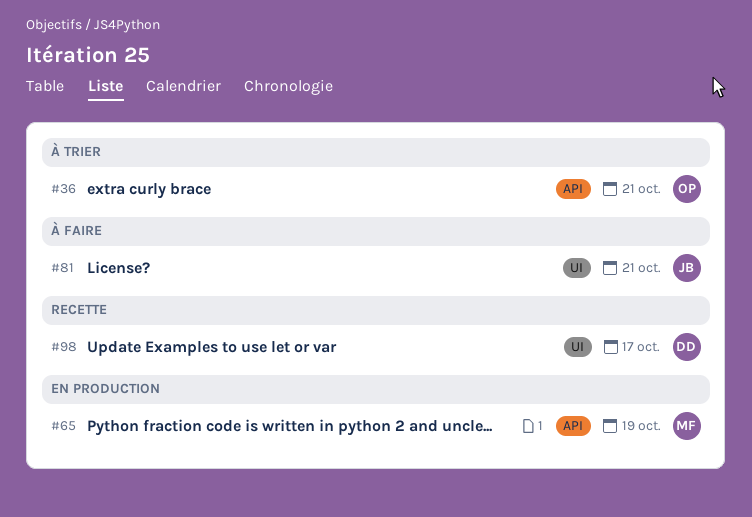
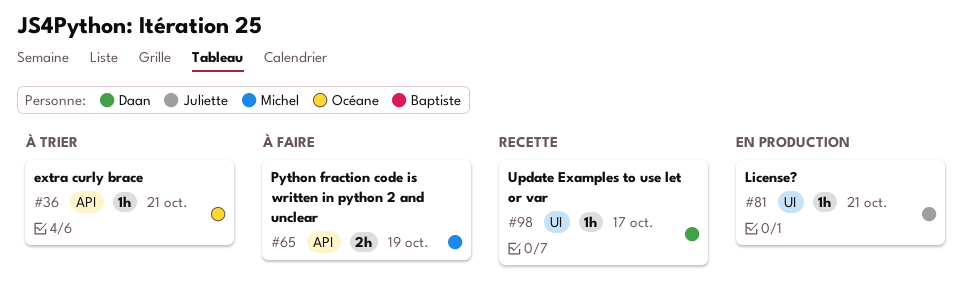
#65, status: En production -> À faire
#81, status: À faire -> En production

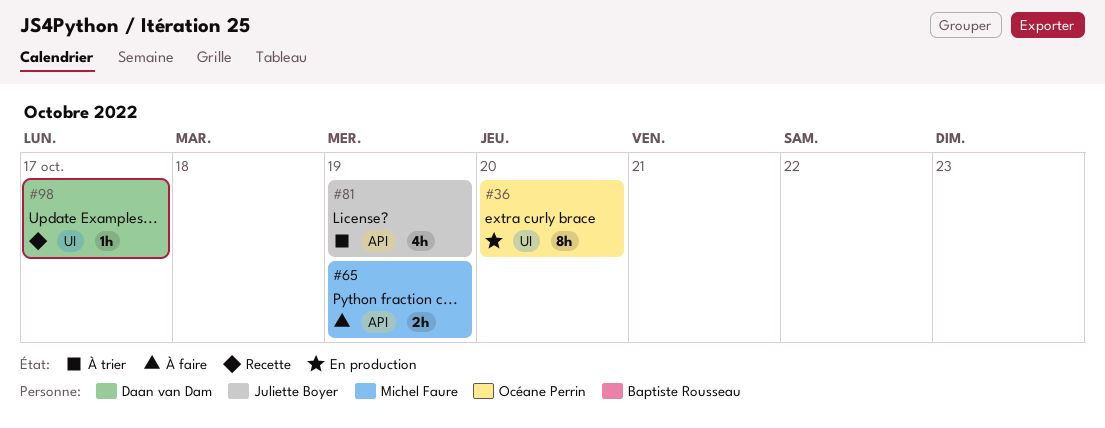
#36, status: À trier -> En production
#36, label: API -> UI
#36, estimate: 1h -> 8h
#36, due: Oct 21 -> Oct 20
#81, status: En production -> À trier
#81, label: UI -> API
#81, estimate: 1h -> 4h
#81, due: Oct 21 -> Oct 19

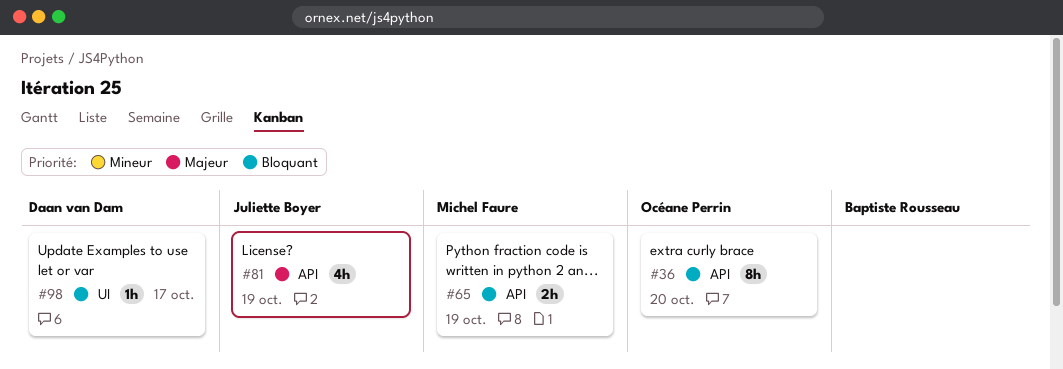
#36, label: UI -> API

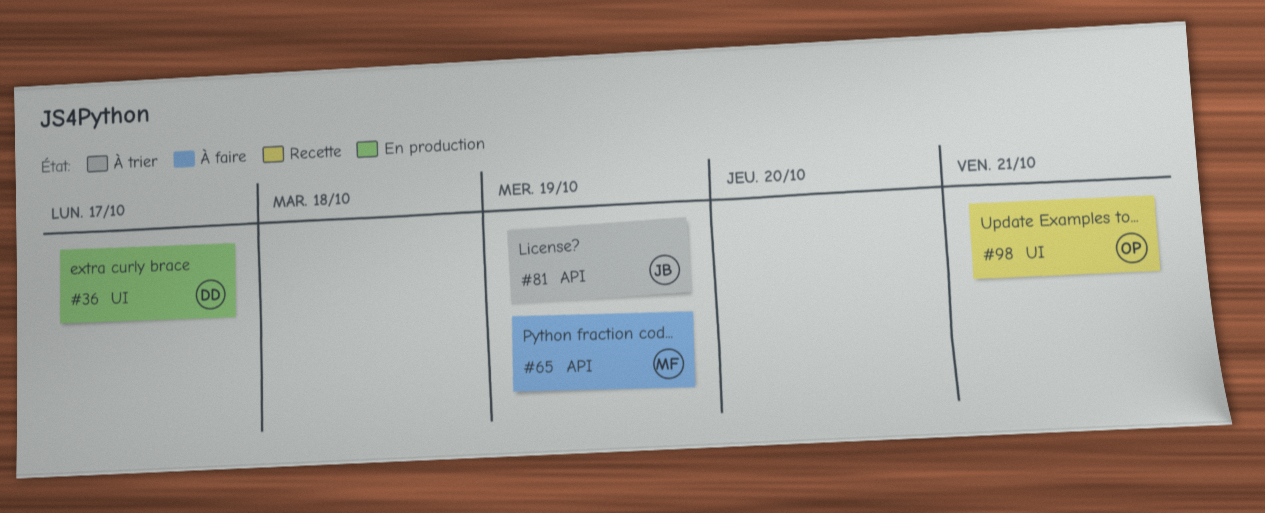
#36, owner: Océane Perrin -> Daan van Dam
#36, label: API -> UI
#36, due: Oct 20 -> Oct 17
#98, owner: Daan van Dam -> Océane Perrin
#98, due: Oct 17 -> Oct 21

